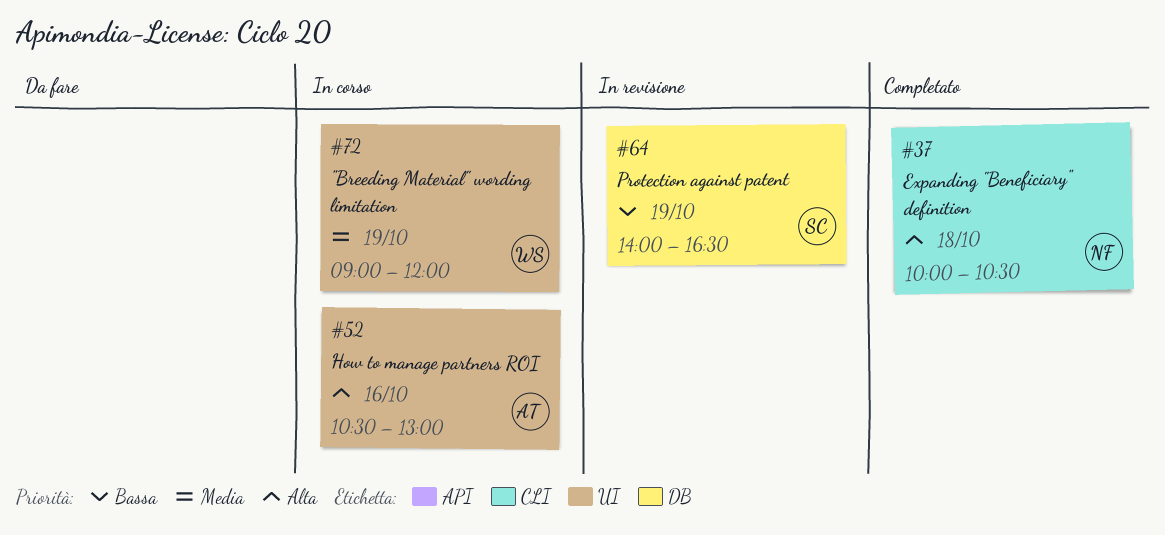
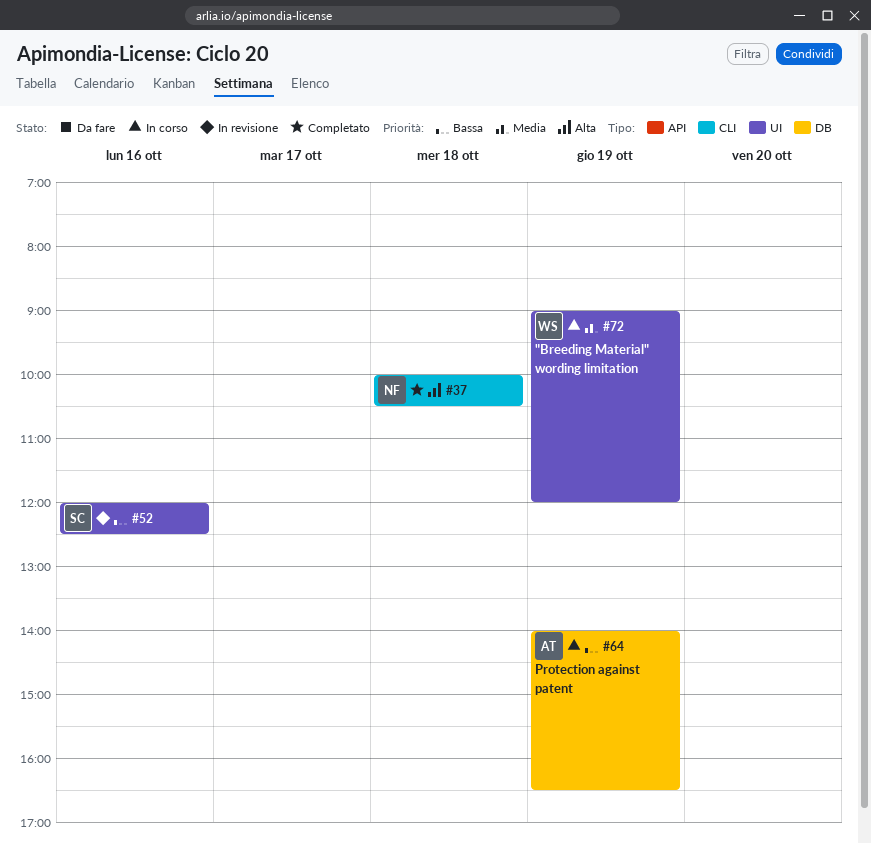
#52, status: In corso -> In revisione
#52, owner: AT -> SC
#52, priority: Alta -> Bassa
#52, begins: 10:30 -> 12:00
#52, ends: 13:00 -> 12:30
#64, status: In revisione -> In corso
#64, owner: SC -> AT

